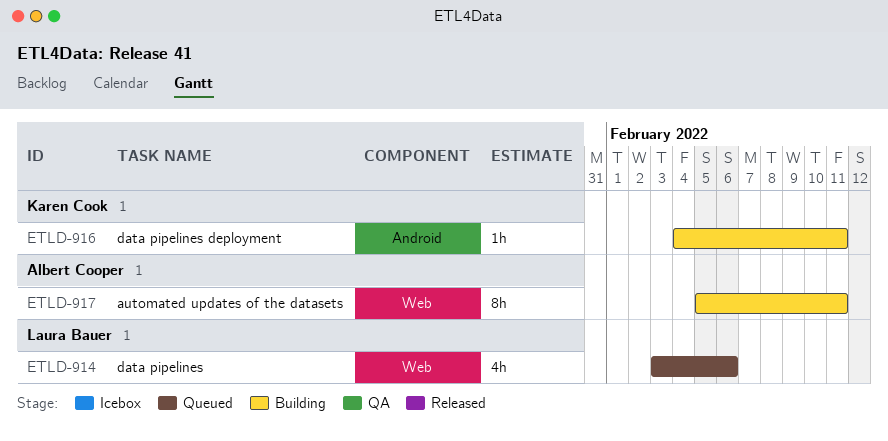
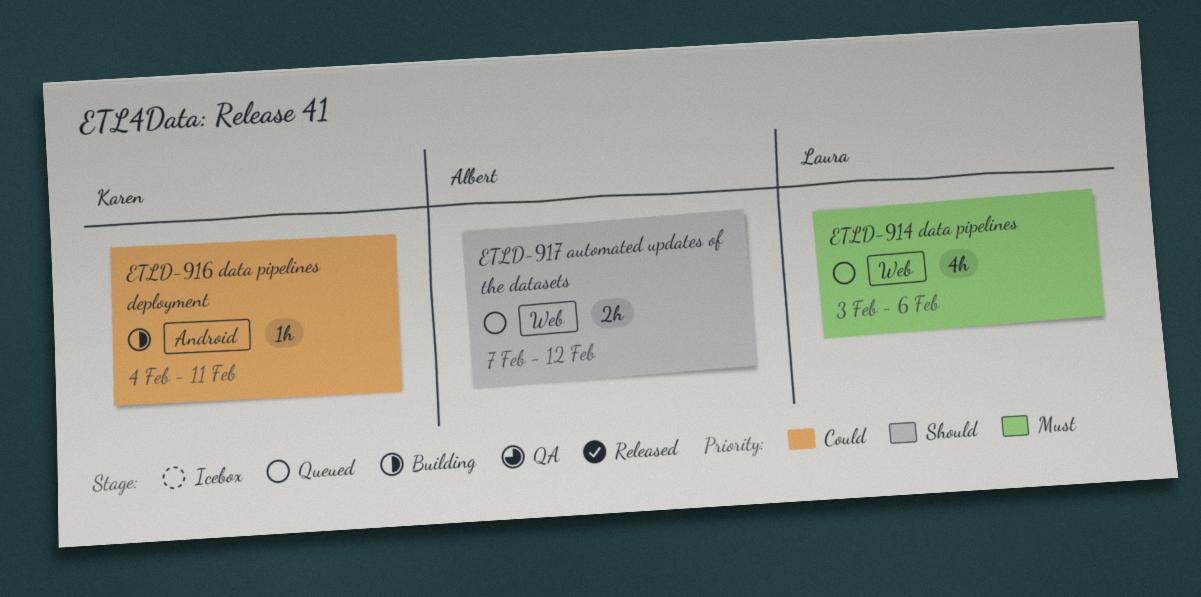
ETLD-917, status: Building -> Queued
ETLD-917, estimate: 8h -> 2h
ETLD-917, start: Feb 5 -> Feb 7
ETLD-917, due: Feb 11 -> Feb 12

